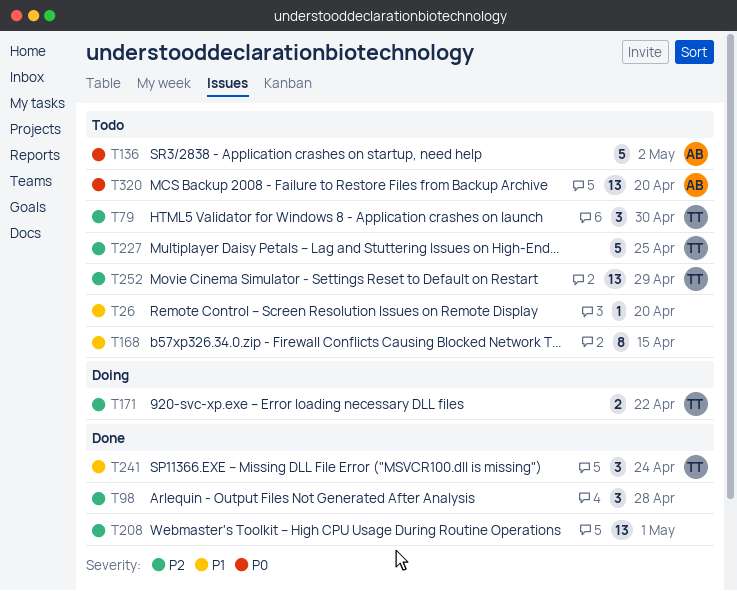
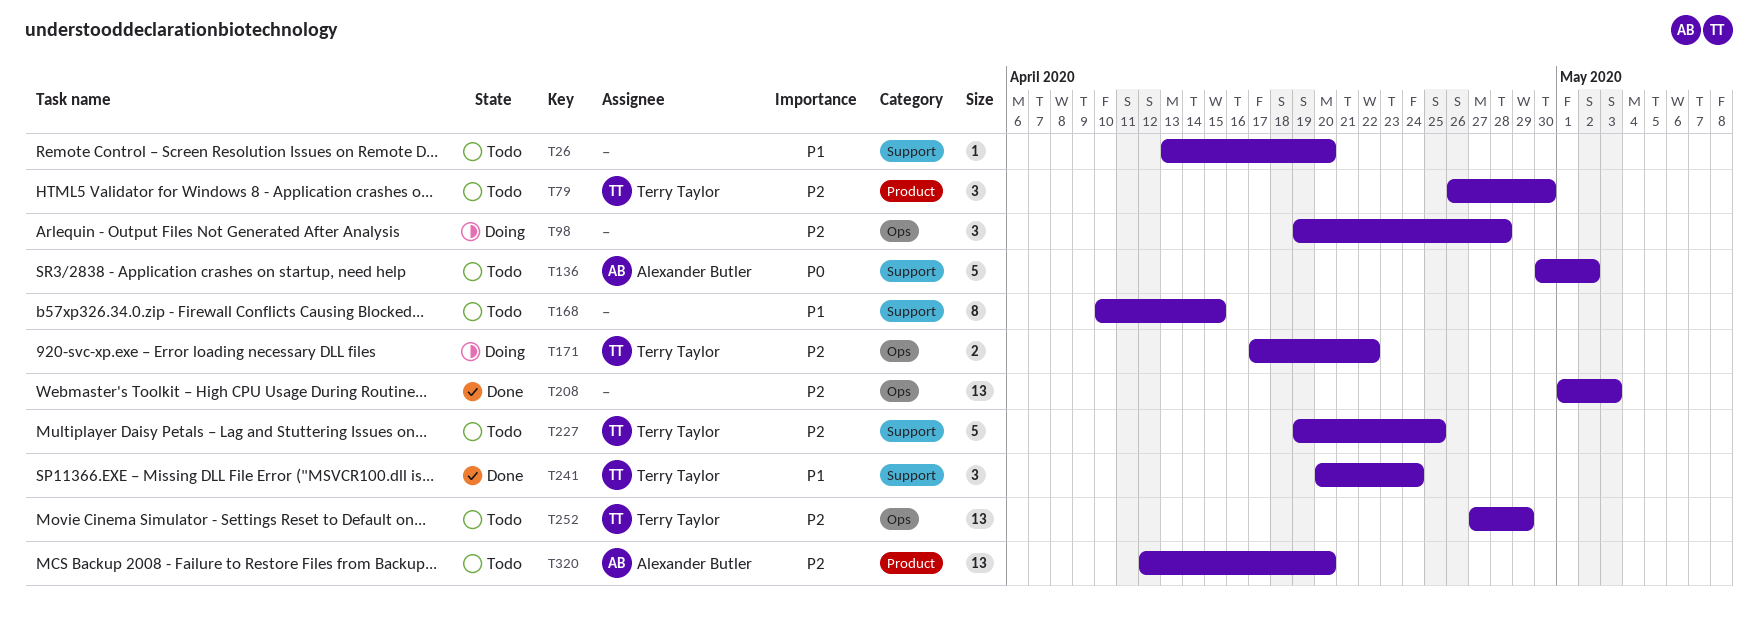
T98, status: Done -> Doing
T208, due: May 1 -> May 3
T320, priority: P0 -> P2

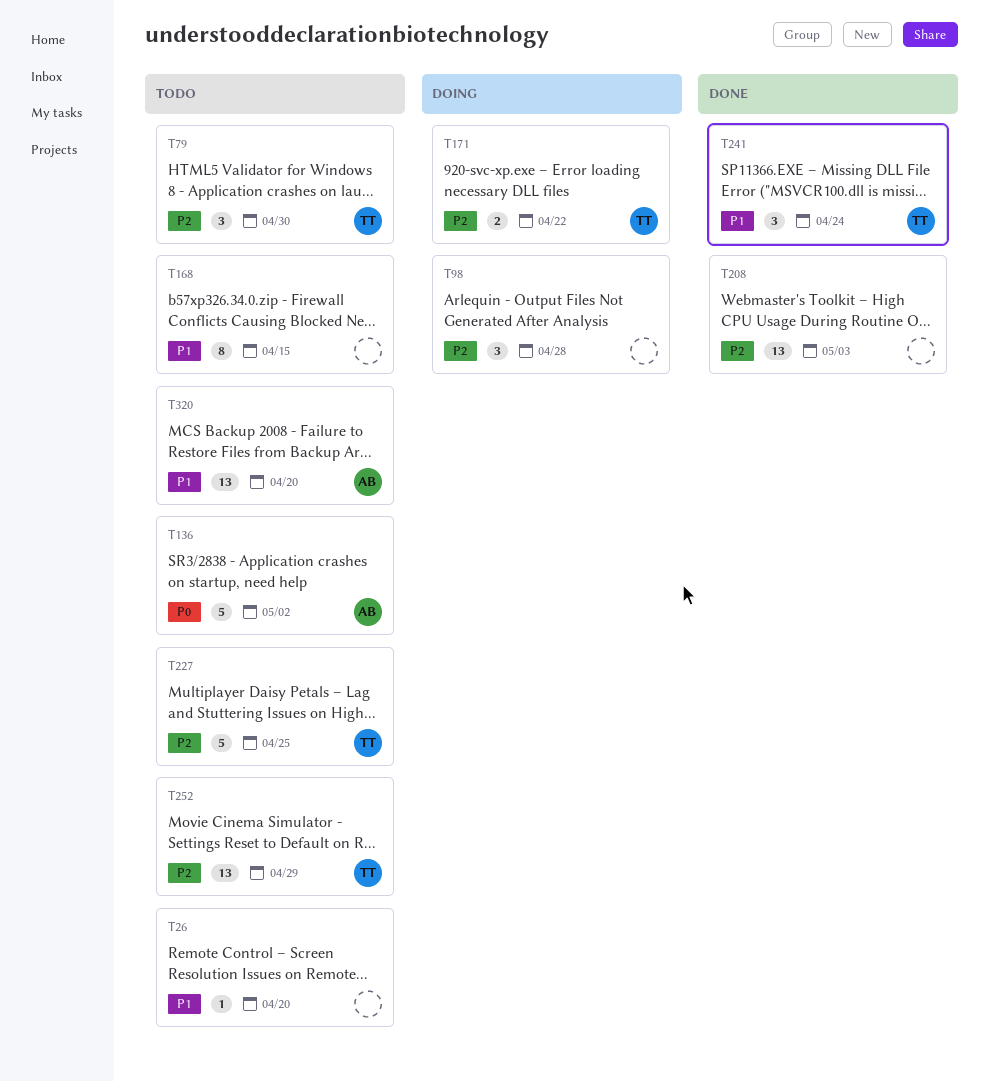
T320, priority: P2 -> P1

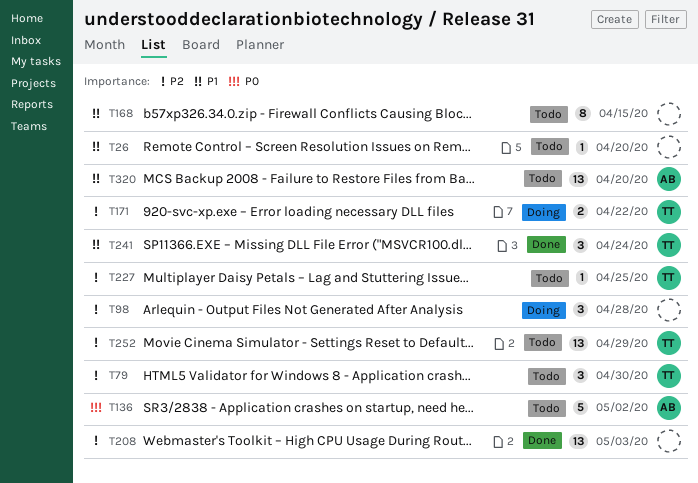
T227, estimate: 5 -> 1

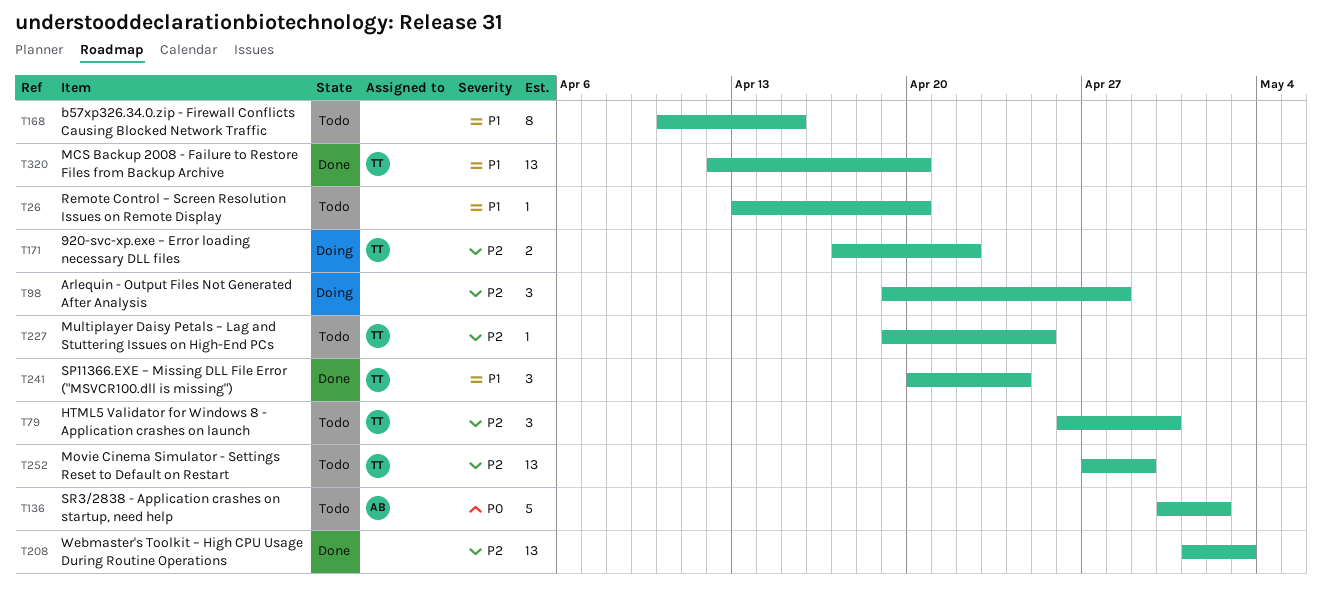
T320, status: Todo -> Done
T320, owner: AB -> TT

